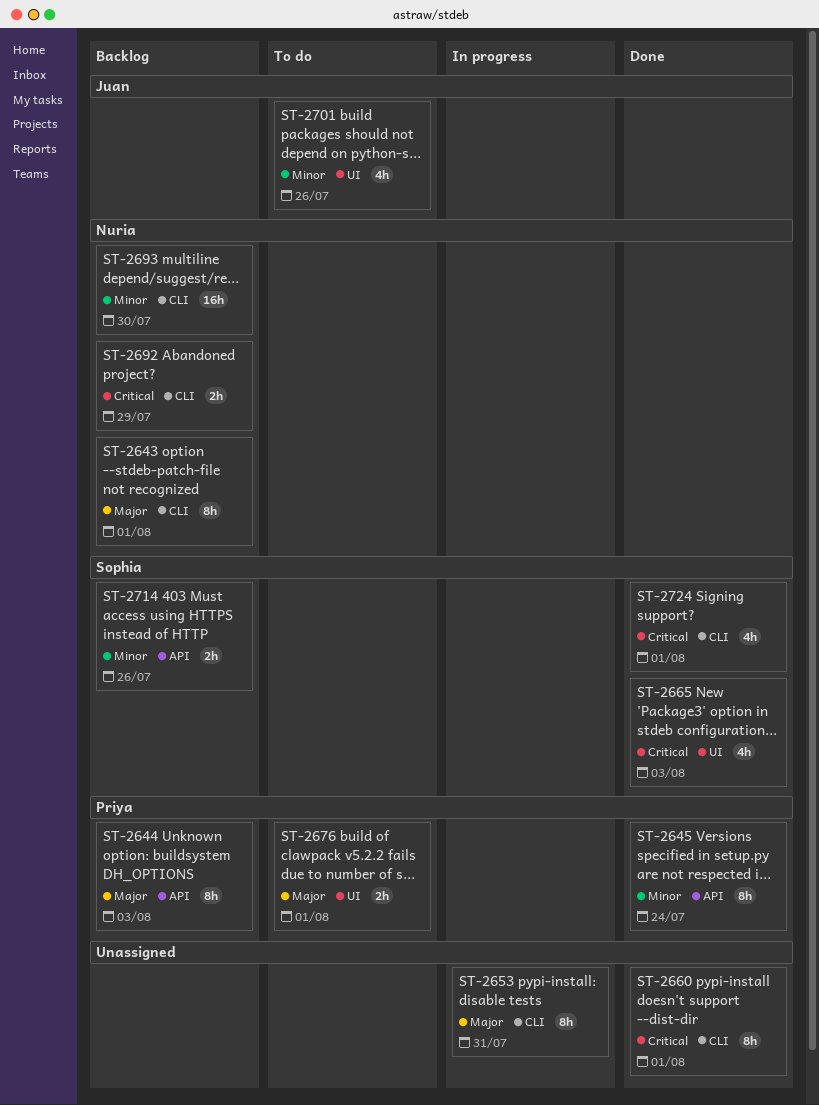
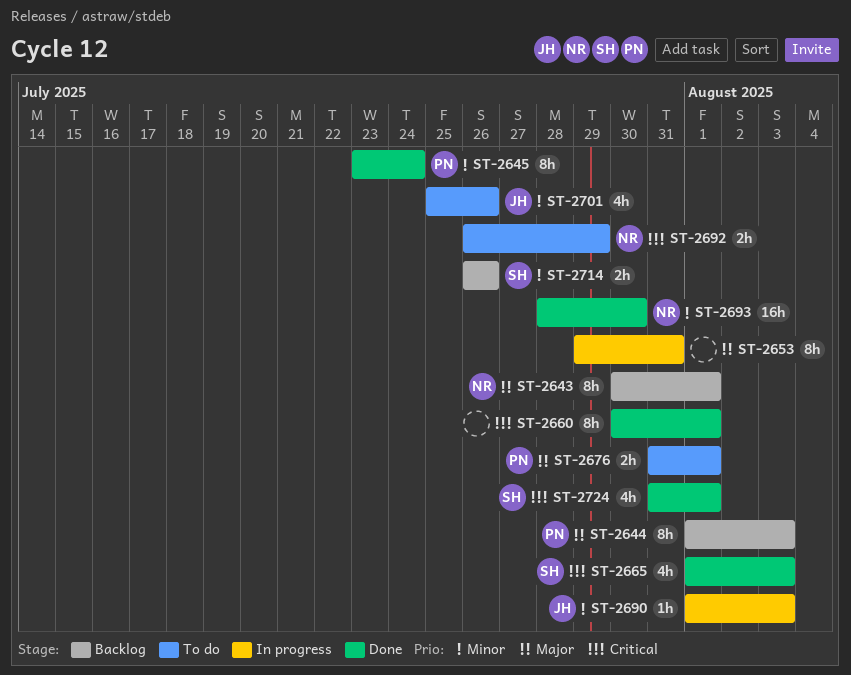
ST-2690: none -> present
ST-2692, status: Backlog -> To do
ST-2693, status: Backlog -> Done

